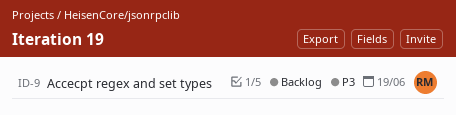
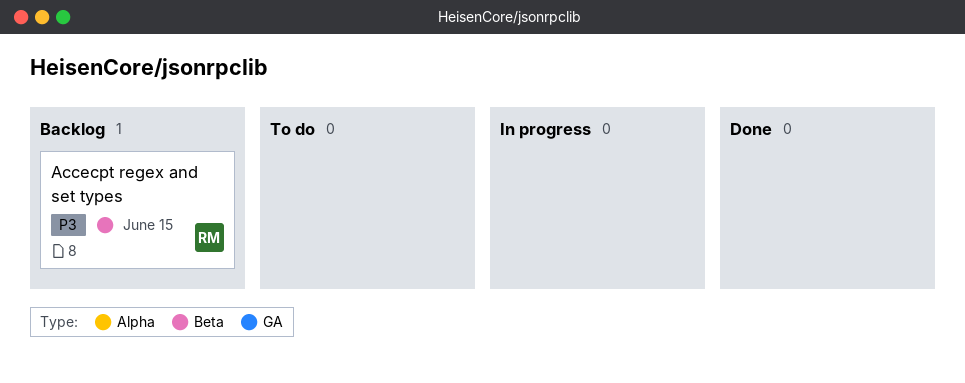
Accecpt regex and set types, due: Jun 19 -> Jun 15

